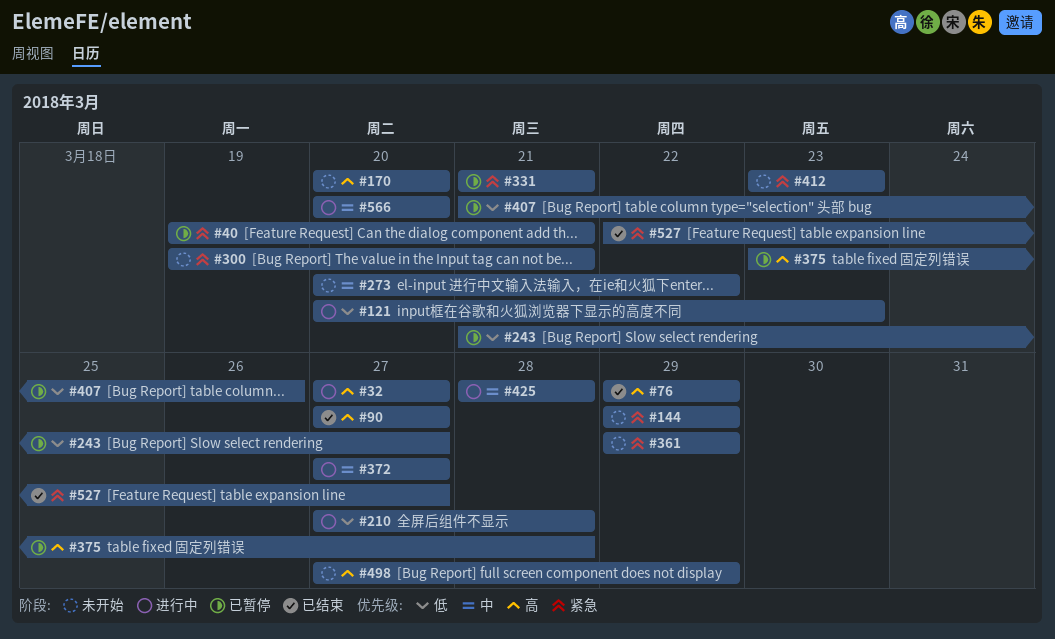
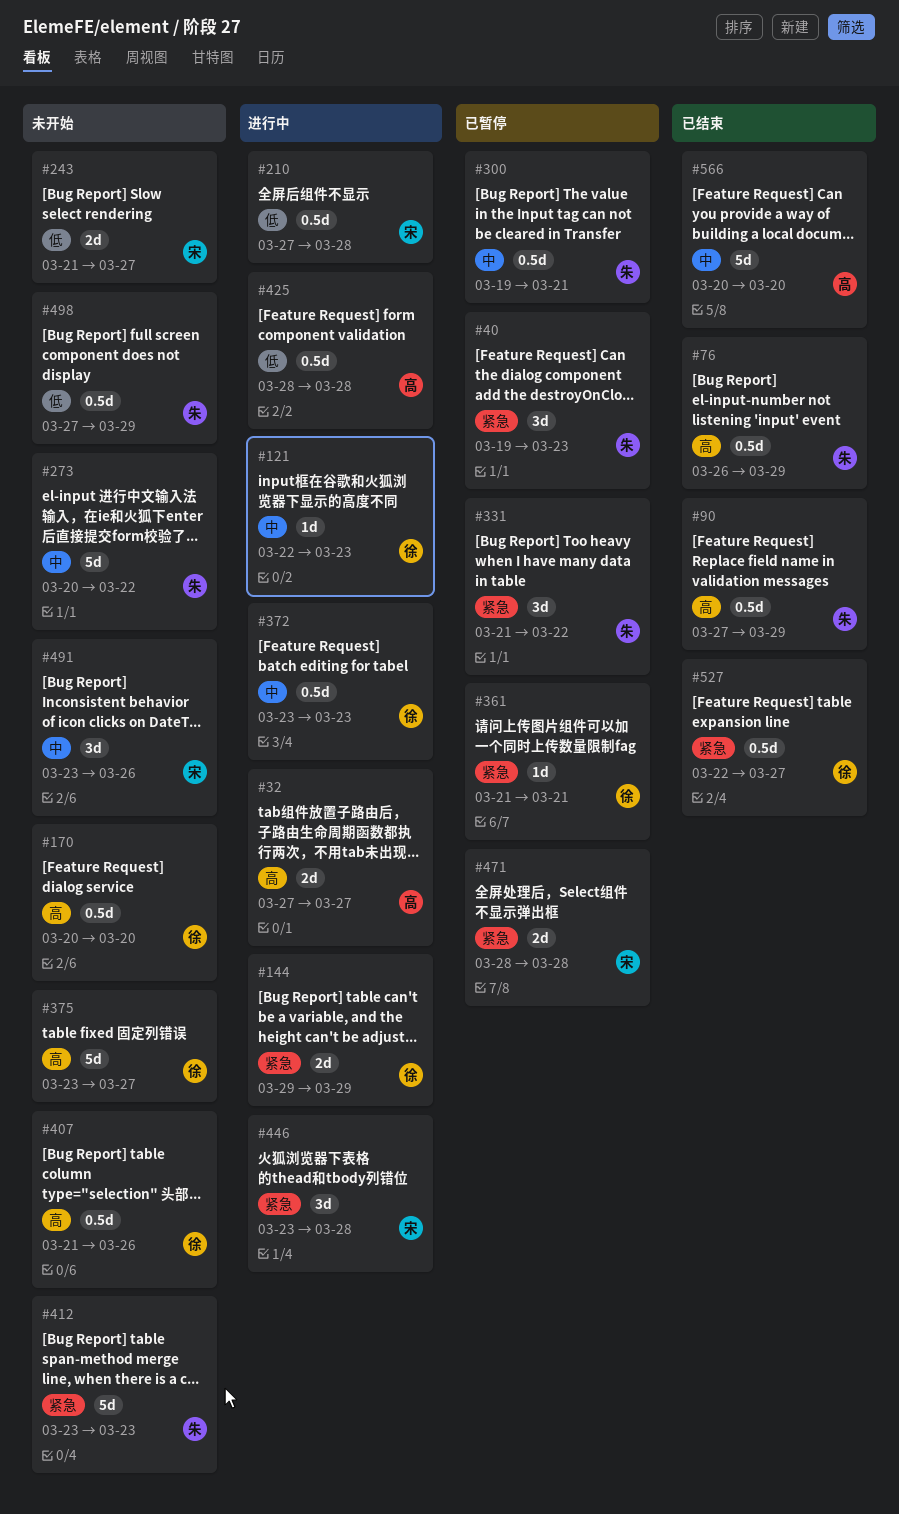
#40, due: Mar 21 -> Mar 23
#76, start: Mar 29 -> Mar 26
#90, due: Mar 27 -> Mar 29
#121, priority: 低 -> 中
#121, start: Mar 20 -> Mar 22
#144, status: 未开始 -> 进行中
#243, status: 已暂停 -> 未开始
#300, status: 未开始 -> 已暂停
#300, priority: 紧急 -> 中
#331, due: Mar 21 -> Mar 22
#361, status: 未开始 -> 已暂停
#361, start: Mar 29 -> Mar 21
#361, due: Mar 29 -> Mar 21
#372, start: Mar 27 -> Mar 23
#372, due: Mar 27 -> Mar 23
#375, status: 已暂停 -> 未开始
#375, due: Mar 28 -> Mar 27
#407, status: 已暂停 -> 未开始
#407, priority: 低 -> 高
#425, priority: 中 -> 低
#446: none -> present
#471: none -> present
#491: none -> present
#498, priority: 高 -> 低
#566, status: 进行中 -> 已结束

